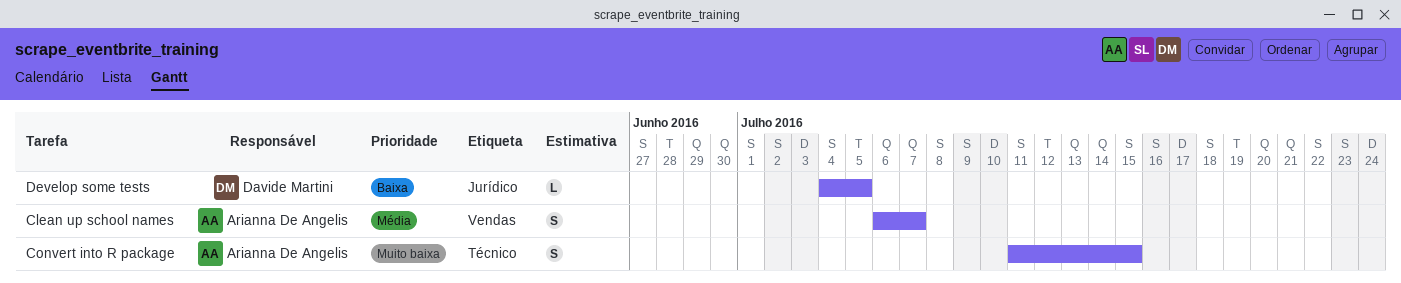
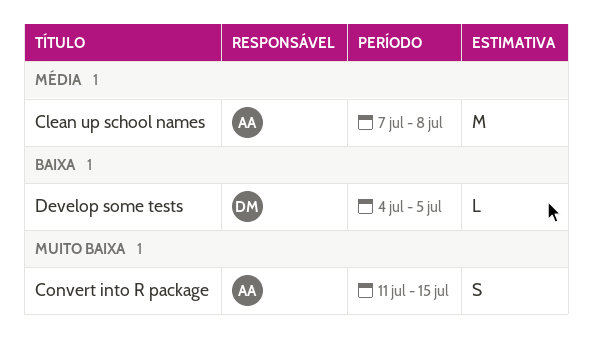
Clean up school names, estimate: S -> M
Clean up school names, start: Jul 6 -> Jul 7
Clean up school names, due: Jul 7 -> Jul 8

